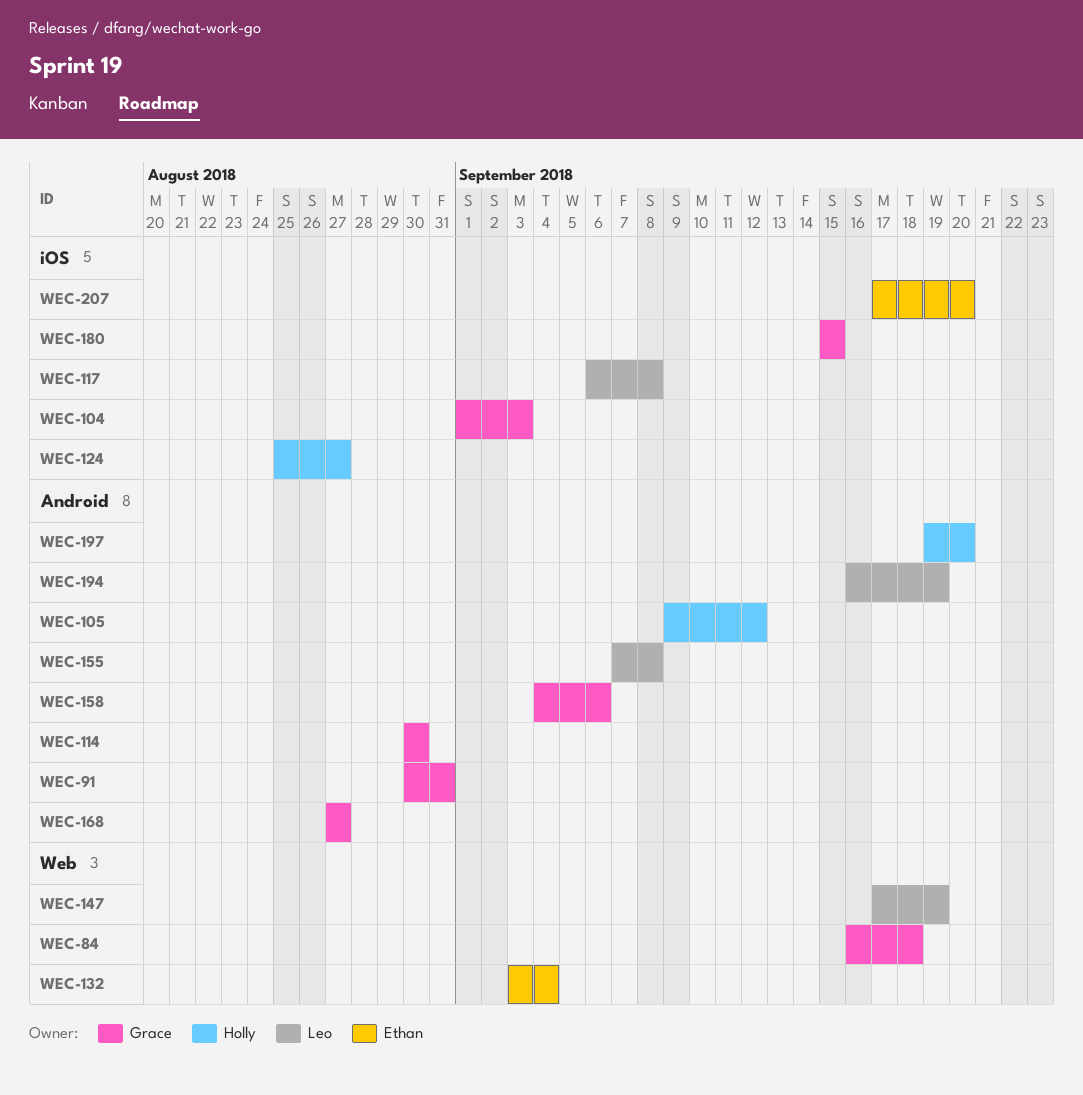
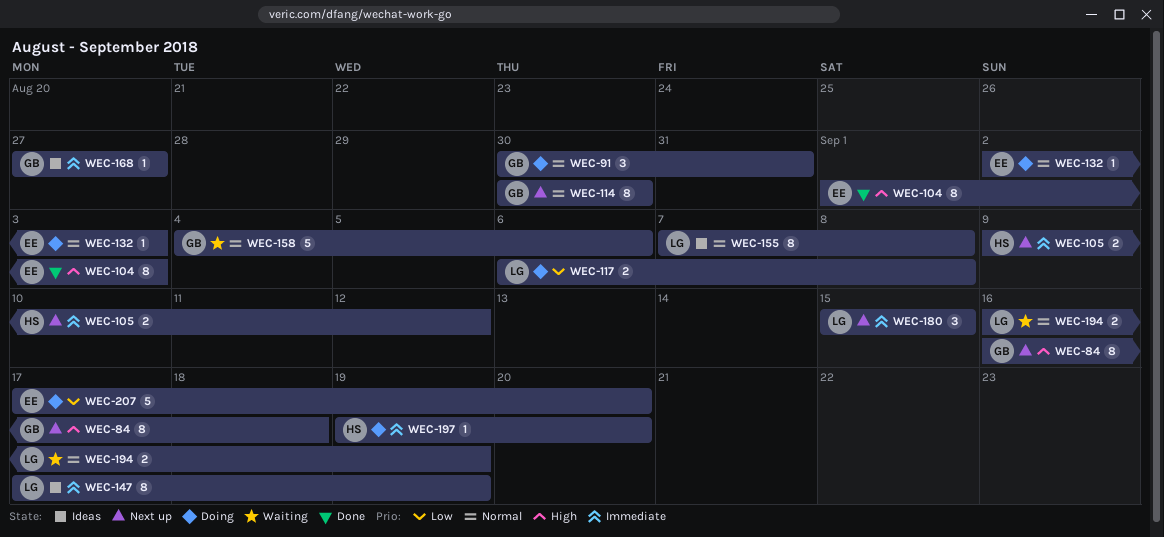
WEC-104, owner: Grace -> Ethan
WEC-124: present -> none
WEC-132, start: Sep 3 -> Sep 2
WEC-132, due: Sep 4 -> Sep 3
WEC-180, owner: Grace -> Leo

